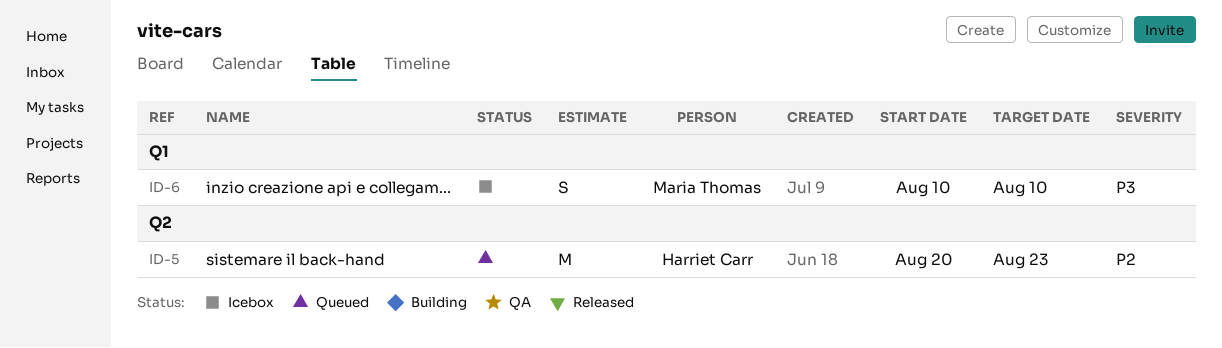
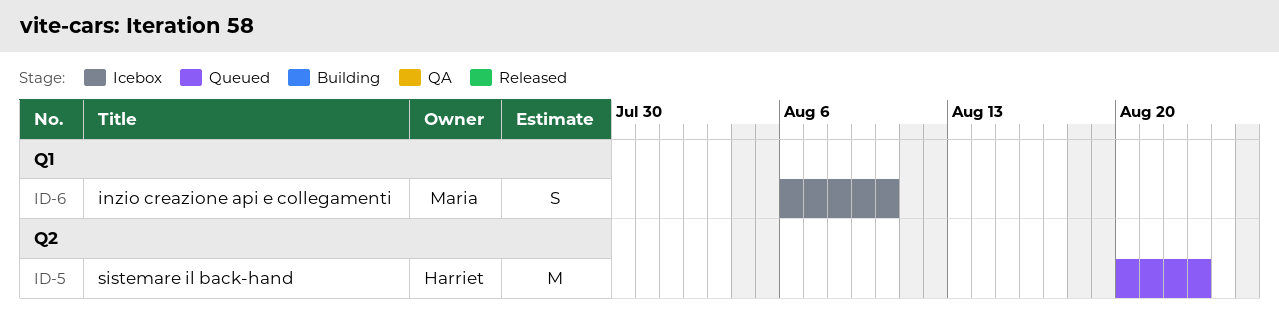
ID-6, start: Aug 10 -> Aug 6

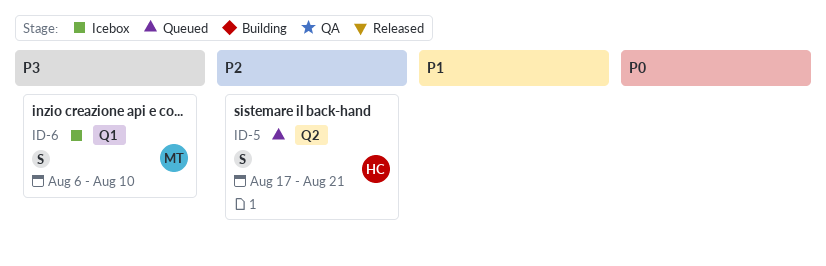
ID-5, estimate: M -> S
ID-5, start: Aug 20 -> Aug 17
ID-5, due: Aug 23 -> Aug 21

